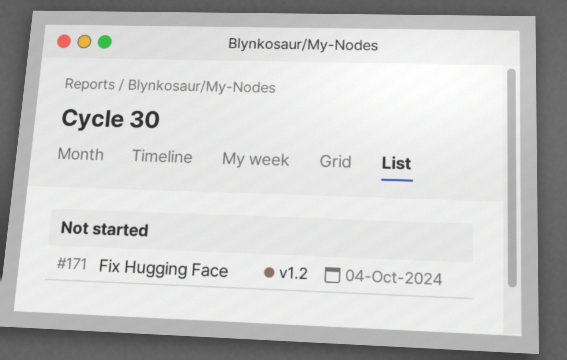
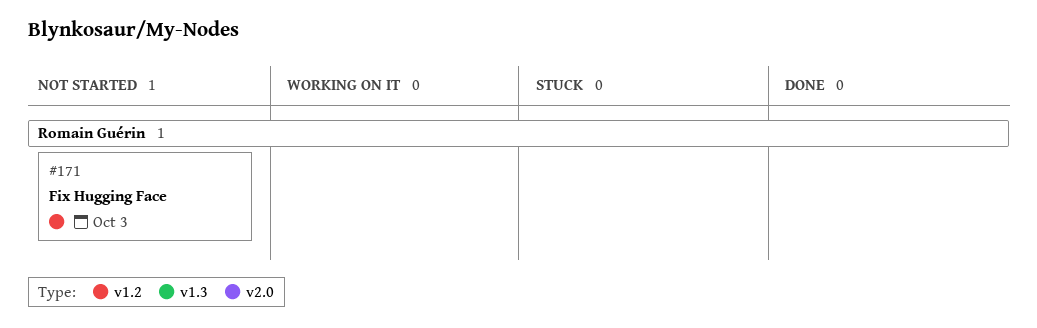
#171, due: Oct 4 -> Oct 3

